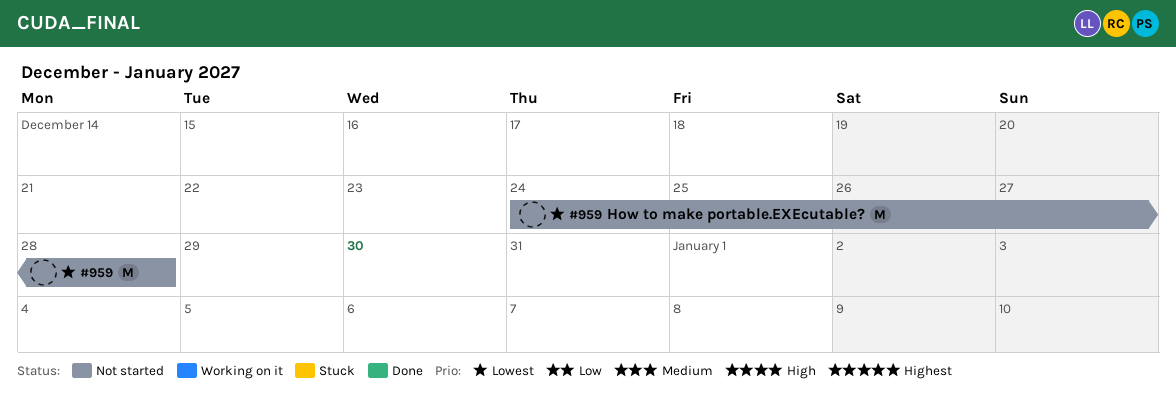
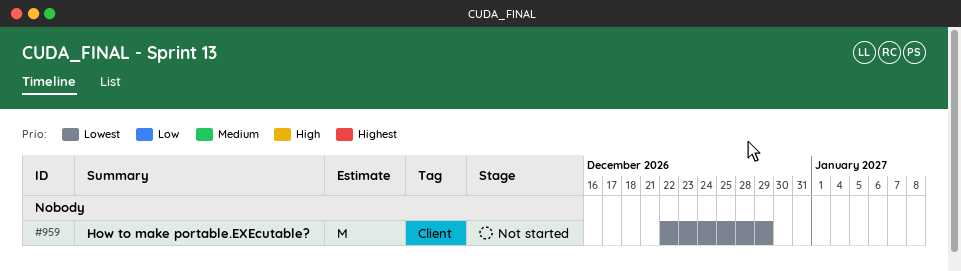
#959, start: Dec 24 -> Dec 22
#959, due: Dec 28 -> Dec 29

